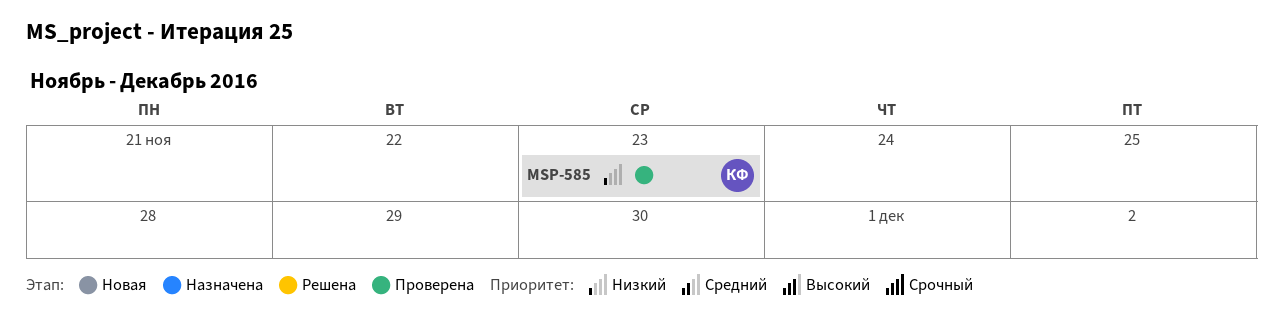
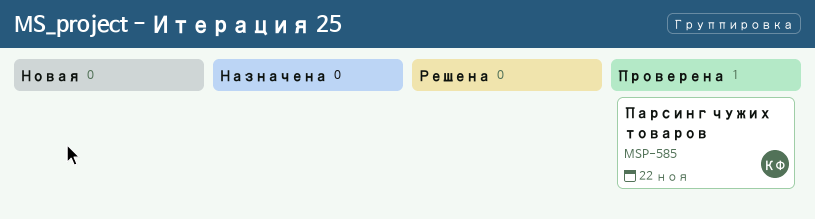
MSP-585, due: Nov 23 -> Nov 22

